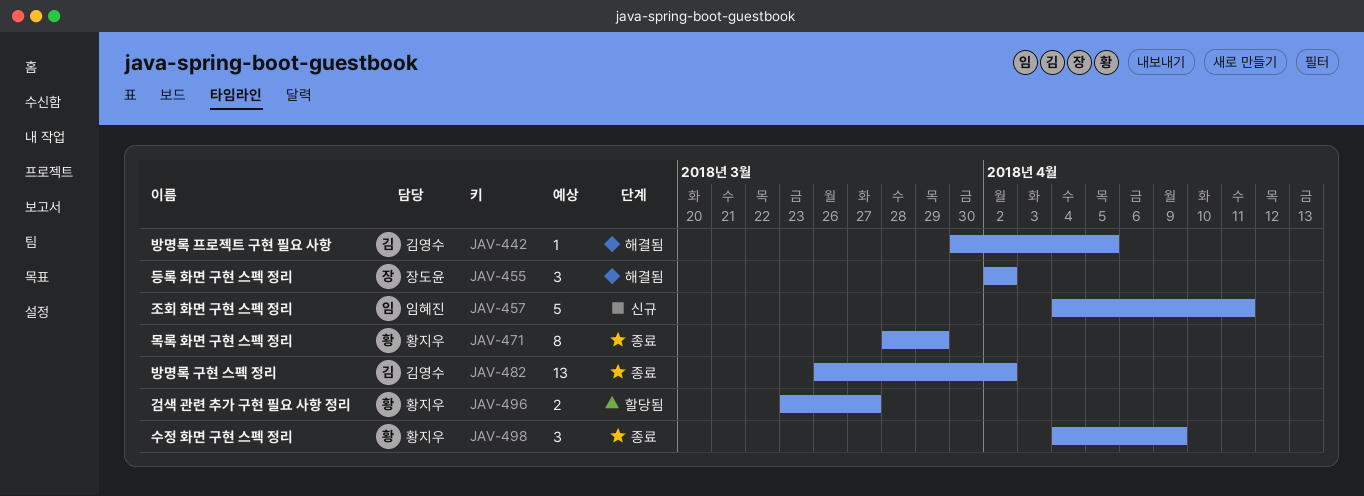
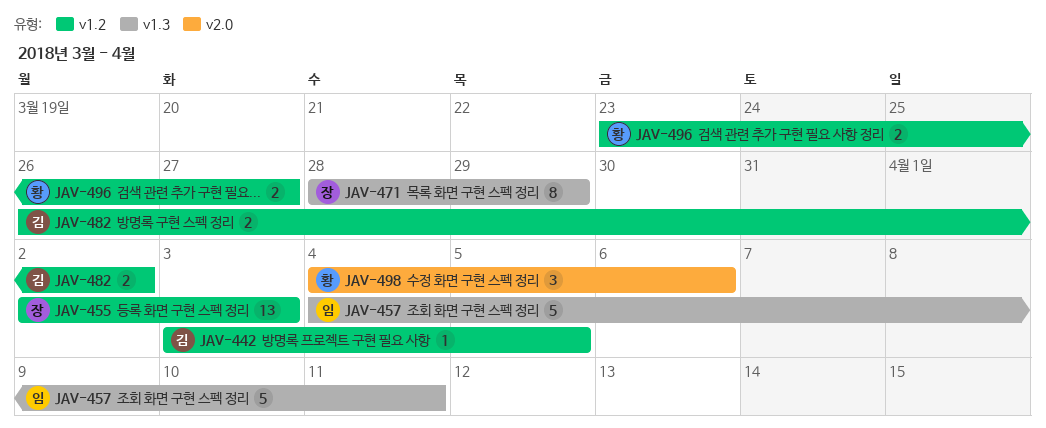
JAV-442, start: Mar 30 -> Apr 3
JAV-455, estimate: 3 -> 13
JAV-455, due: Apr 2 -> Apr 3
JAV-471, owner: 황지우 -> 장도윤
JAV-482, estimate: 13 -> 2
JAV-498, due: Apr 9 -> Apr 6

